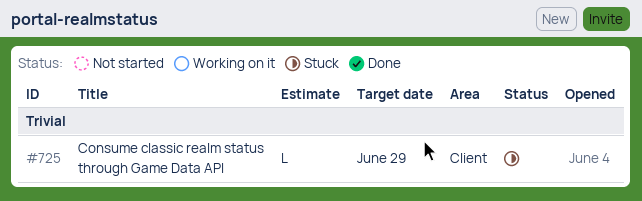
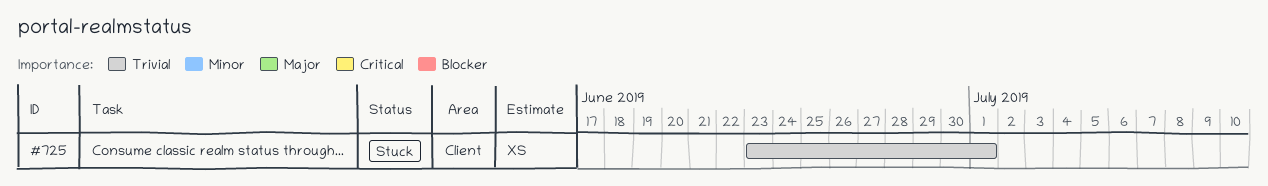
#725, estimate: L -> XS
#725, due: Jun 29 -> Jul 1

